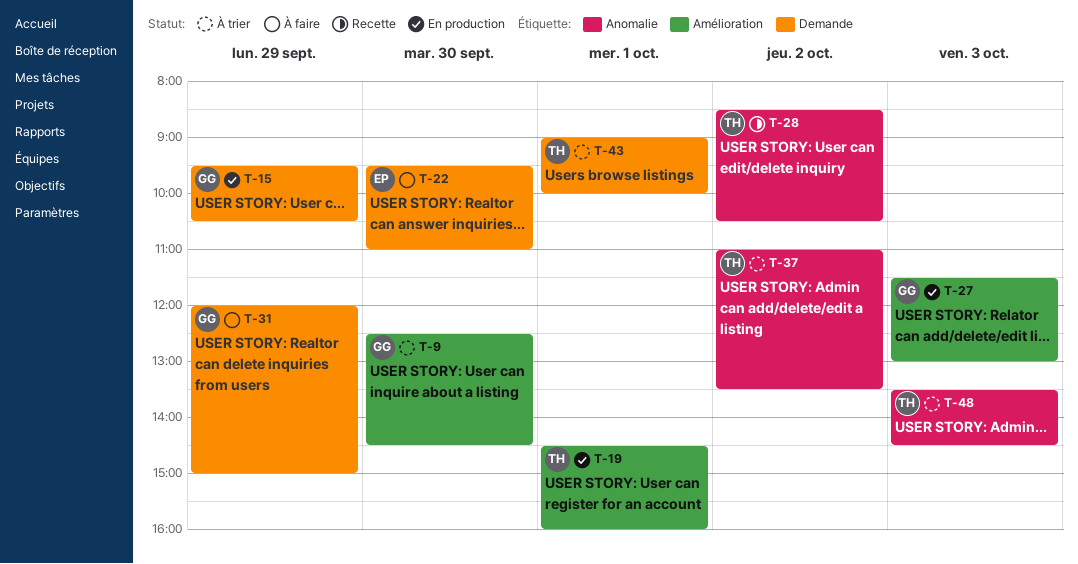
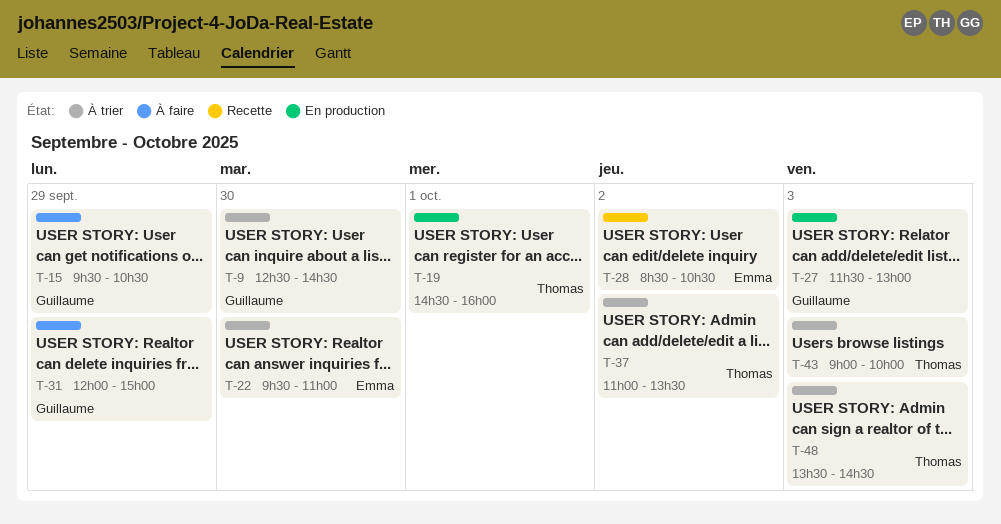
T-15, status: En production -> À faire
T-22, status: À faire -> À trier
T-28, owner: Thomas -> Emma
T-43, day: Oct 1 -> Oct 3

